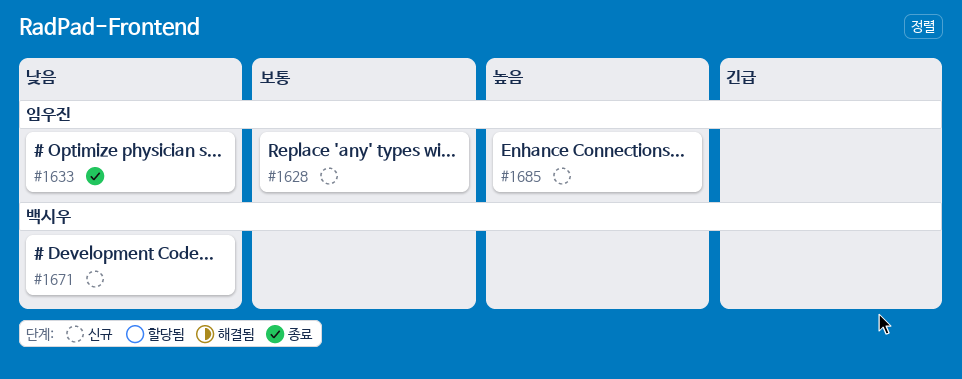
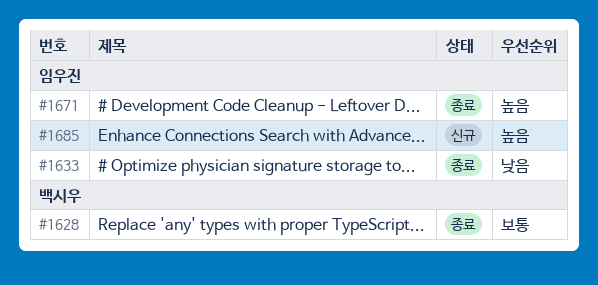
#1628, status: 신규 -> 종료
#1628, owner: 임우진 -> 백시우
#1671, status: 신규 -> 종료
#1671, owner: 백시우 -> 임우진
#1671, priority: 낮음 -> 높음

